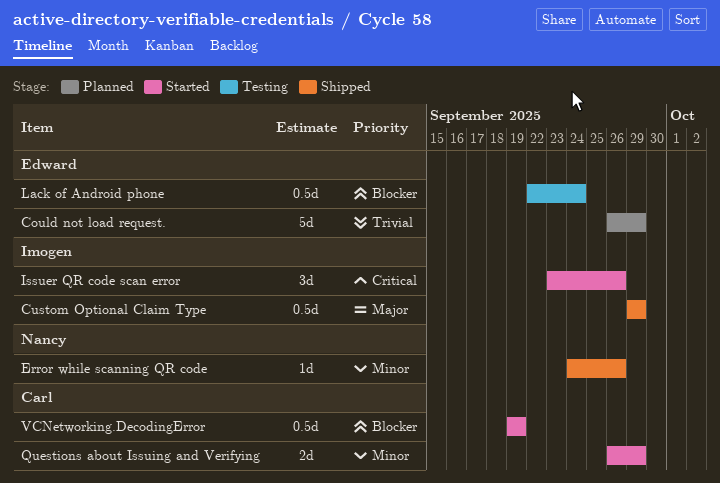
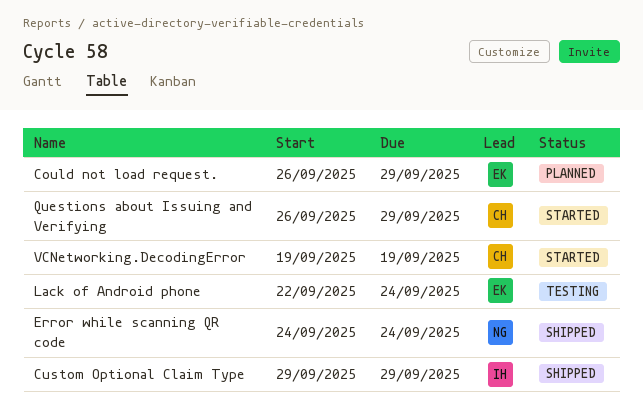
Error while scanning QR code, due: Sep 26 -> Sep 24
Issuer QR code scan error: present -> none

